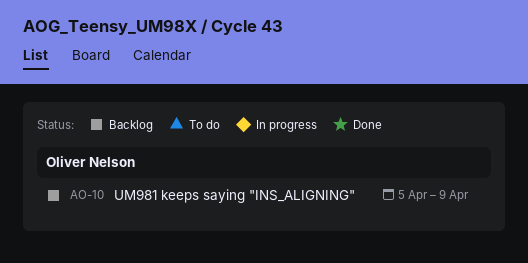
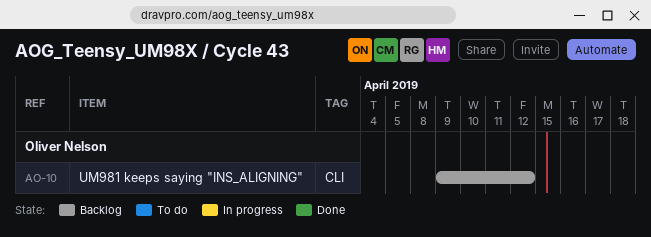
AO-10, start: Apr 5 -> Apr 9
AO-10, due: Apr 9 -> Apr 12

